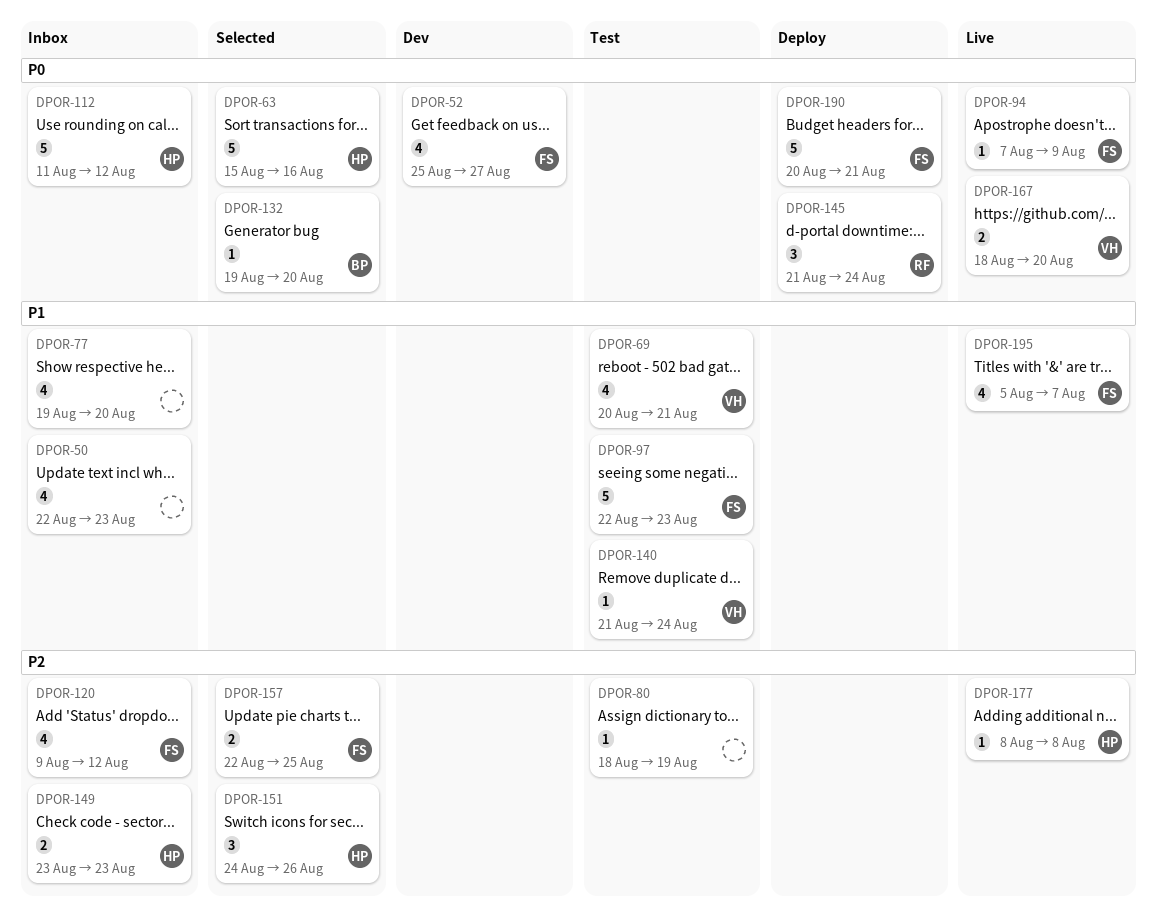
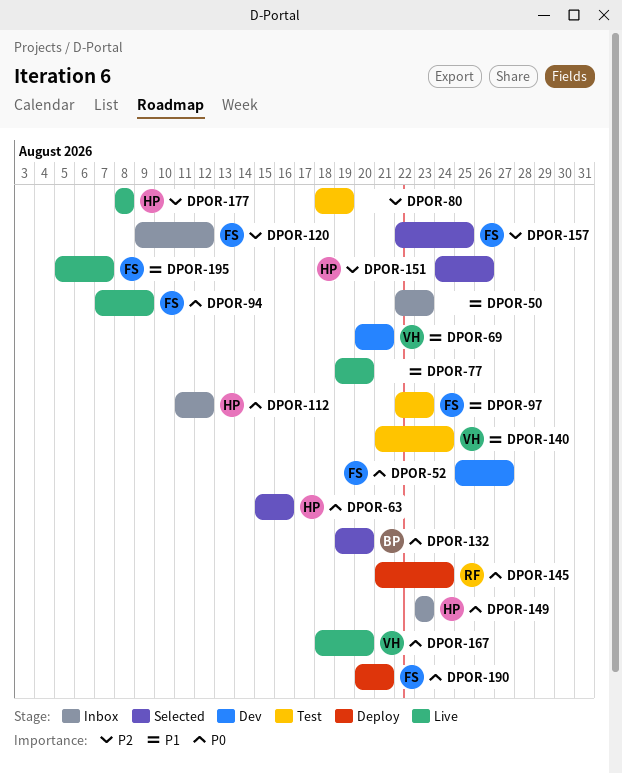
DPOR-69, status: Test -> Dev
DPOR-77, status: Inbox -> Live
DPOR-149, priority: P2 -> P0

